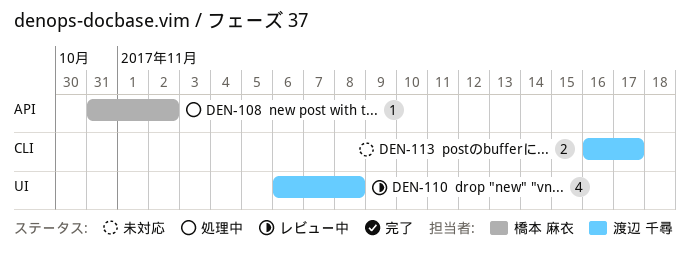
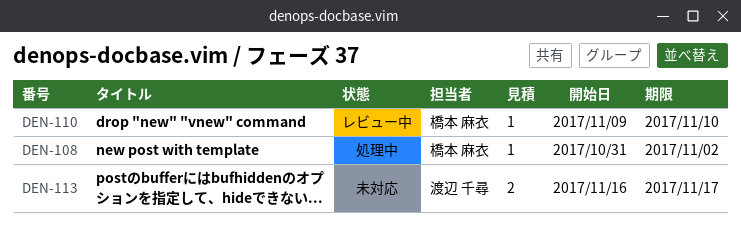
DEN-110, owner: 渡辺 千尋 -> 橋本 麻衣
DEN-110, estimate: 4 -> 1
DEN-110, start: Nov 6 -> Nov 9
DEN-110, due: Nov 8 -> Nov 10

